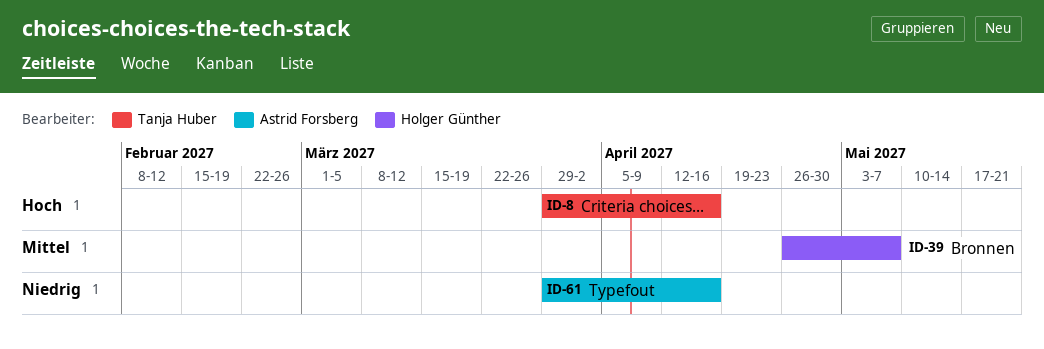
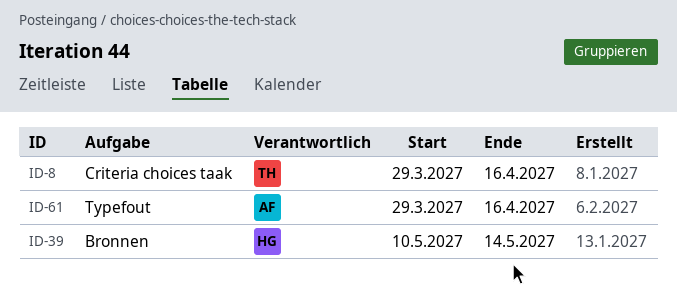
ID-39, start: Apr 26 -> May 10
ID-39, due: May 7 -> May 14

